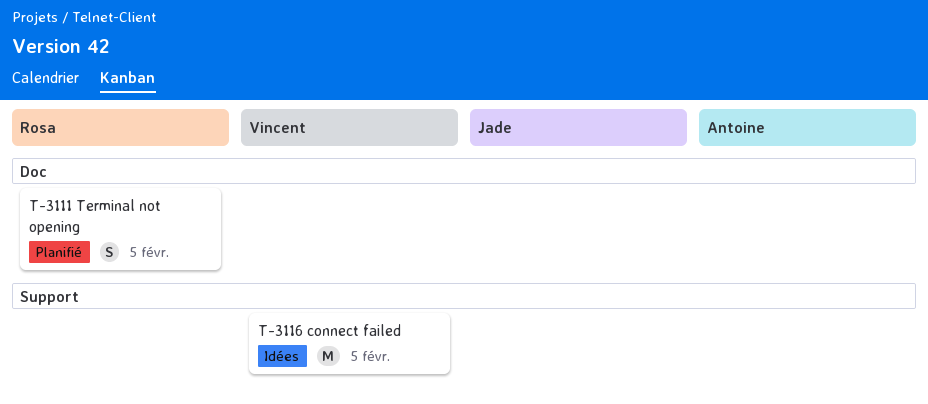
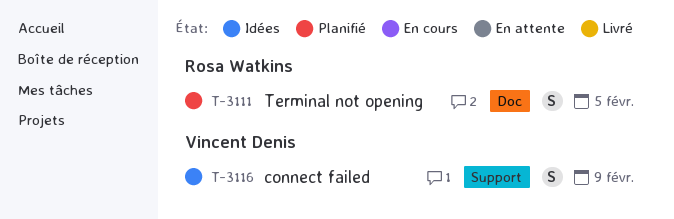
T-3116, estimate: M -> S
T-3116, due: Feb 5 -> Feb 9

